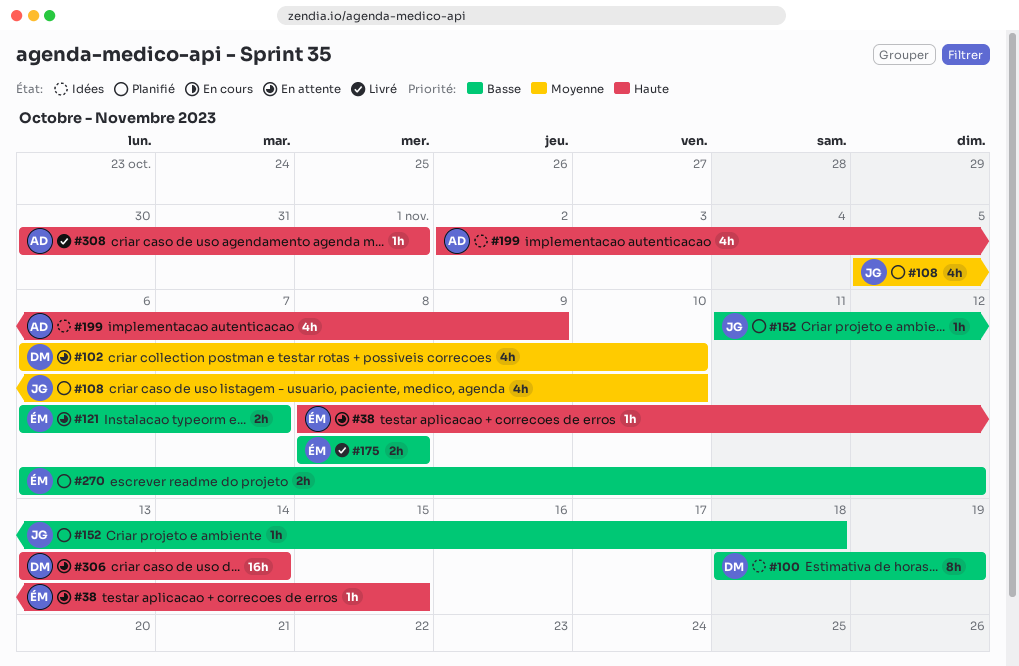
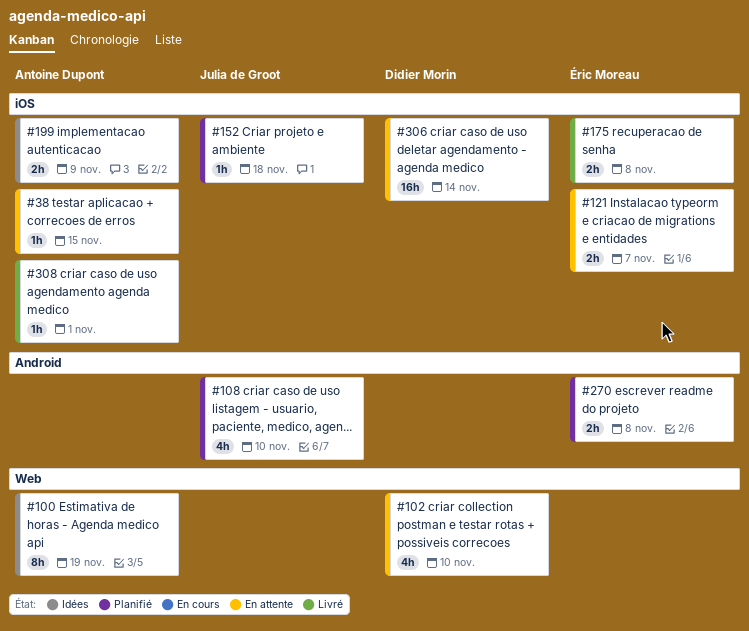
#38, owner: Éric Moreau -> Antoine Dupont
#100, owner: Didier Morin -> Antoine Dupont
#199, estimate: 4h -> 2h
#270, due: Nov 12 -> Nov 8

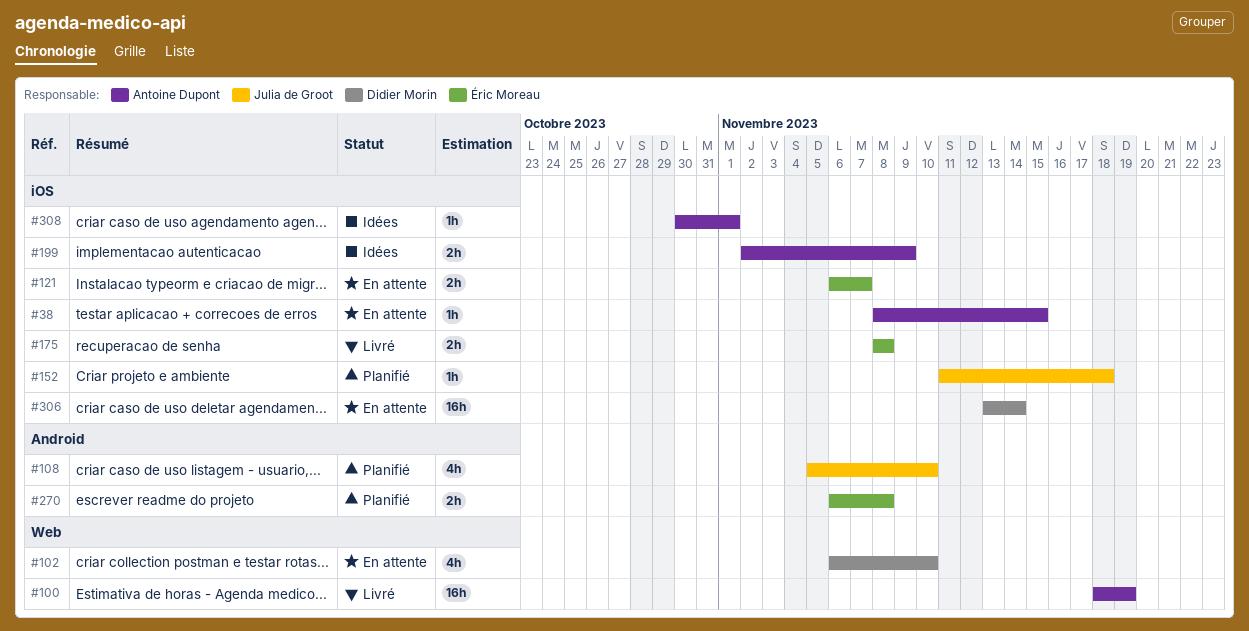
#100, status: Idées -> Livré
#100, estimate: 8h -> 16h
#308, status: Livré -> Idées

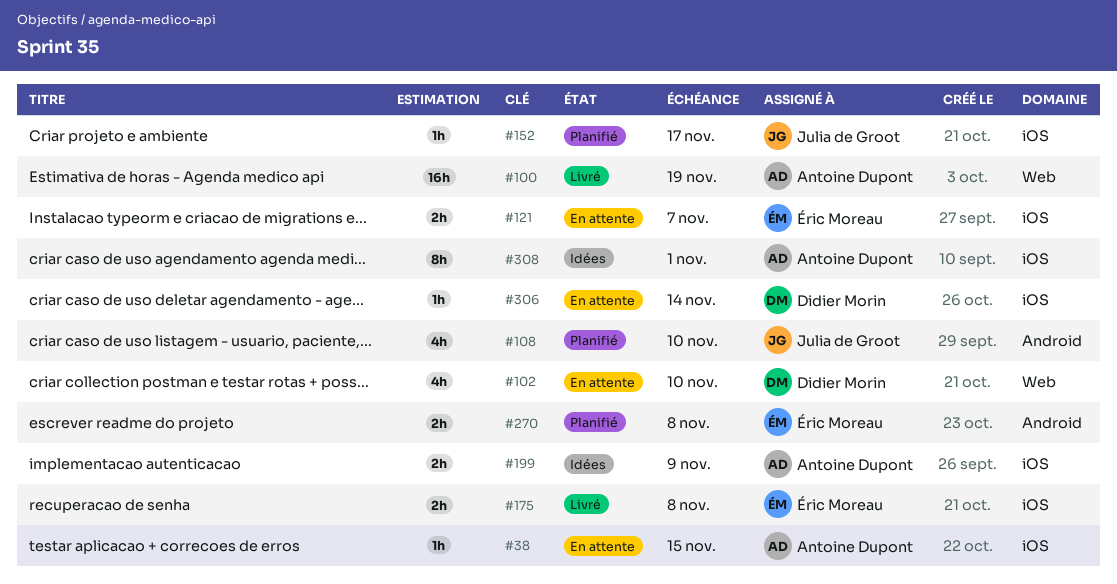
#152, due: Nov 18 -> Nov 17
#306, estimate: 16h -> 1h
#308, estimate: 1h -> 8h

